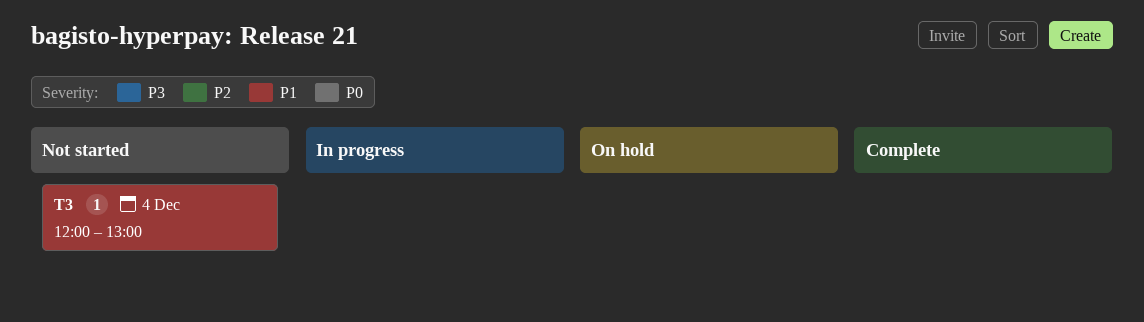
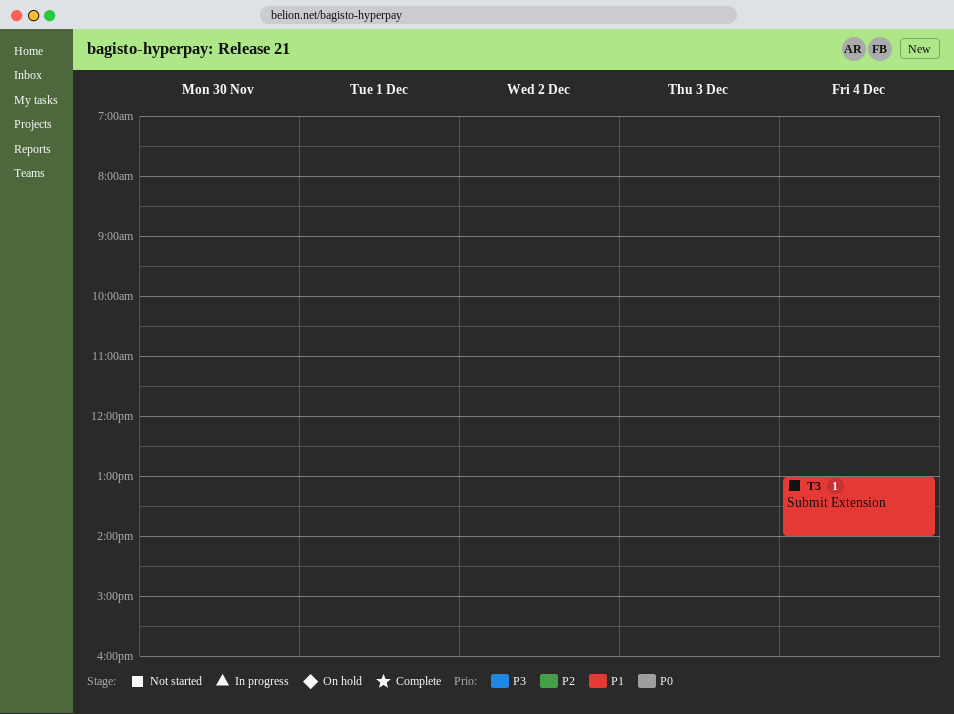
T3, begins: 12:00 -> 13:00
T3, ends: 13:00 -> 14:00

